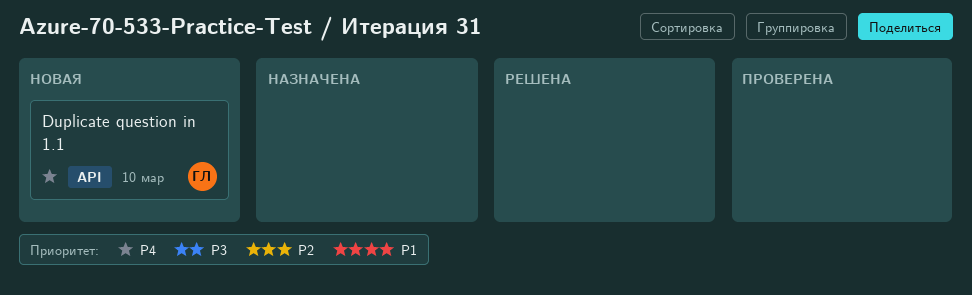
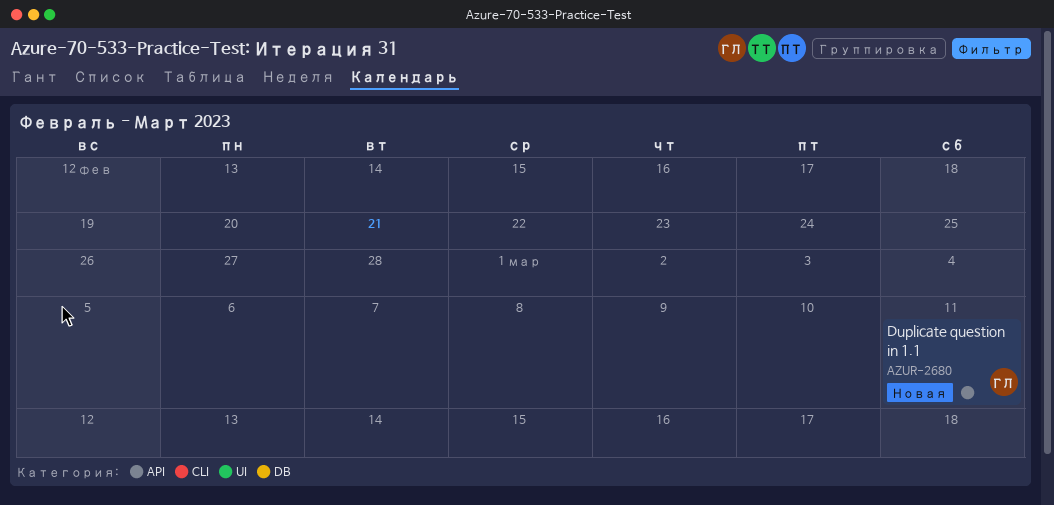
Duplicate question in 1.1, due: Mar 10 -> Mar 11

